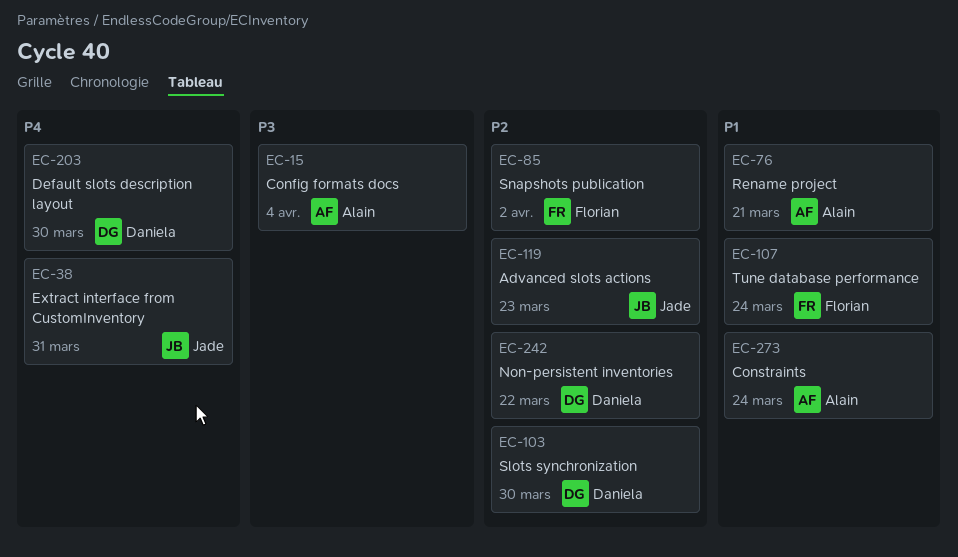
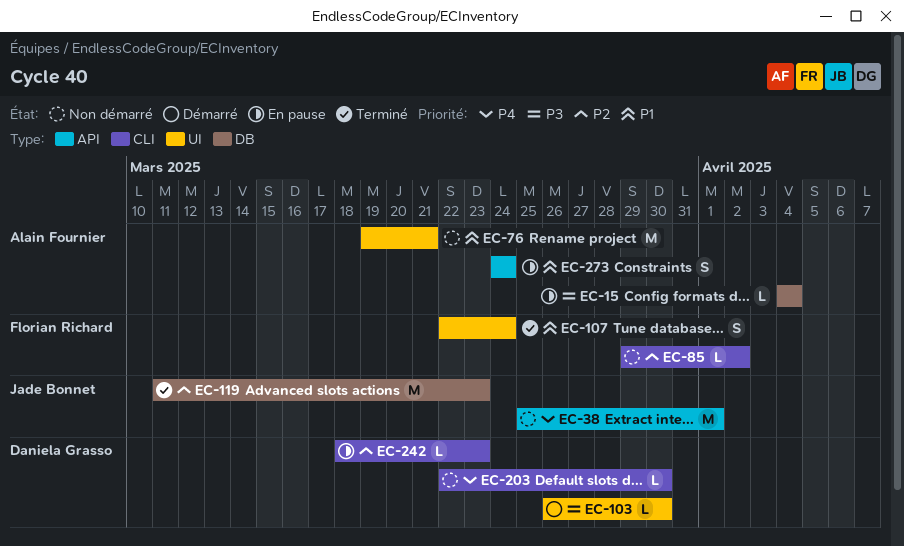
EC-38, due: Mar 31 -> Apr 1
EC-103, priority: P2 -> P3
EC-242, due: Mar 22 -> Mar 23

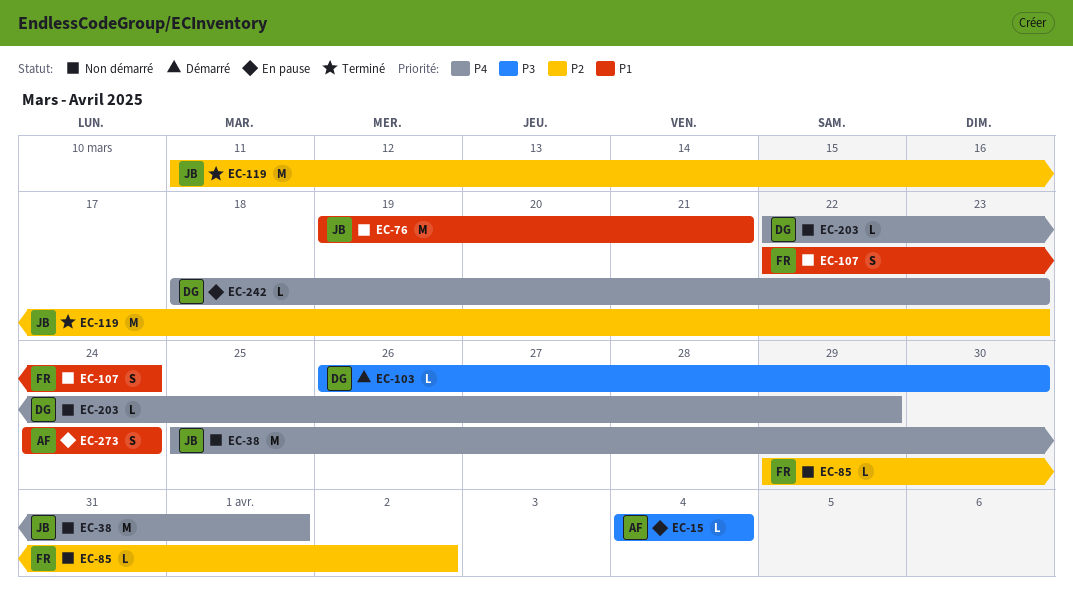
EC-76, owner: Alain Fournier -> Jade Bonnet
EC-107, status: Terminé -> Non démarré
EC-203, due: Mar 30 -> Mar 29
EC-242, priority: P2 -> P4

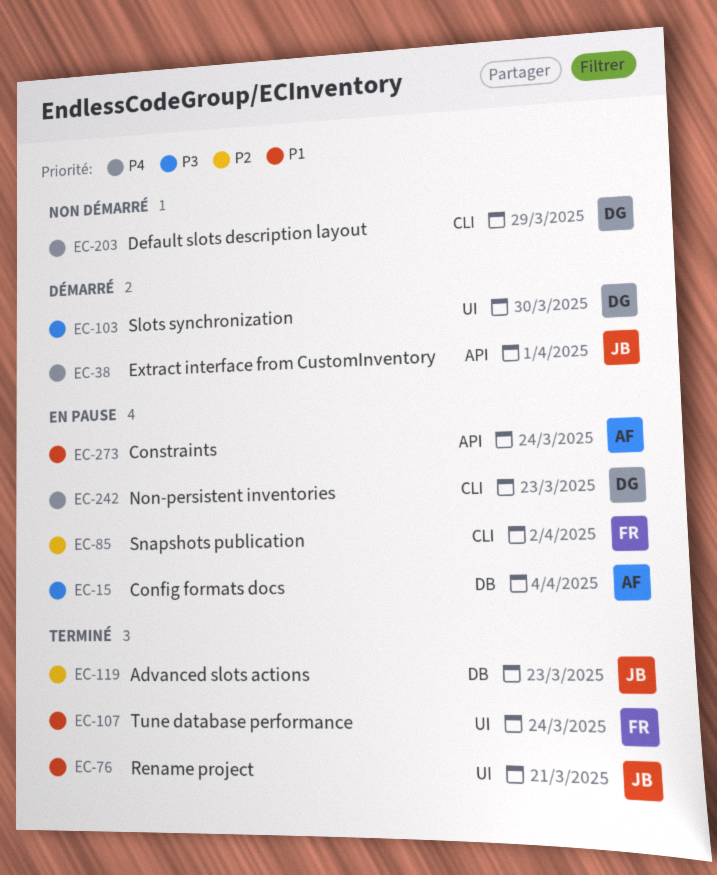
EC-38, status: Non démarré -> Démarré
EC-76, status: Non démarré -> Terminé
EC-85, status: Non démarré -> En pause
EC-107, status: Non démarré -> Terminé

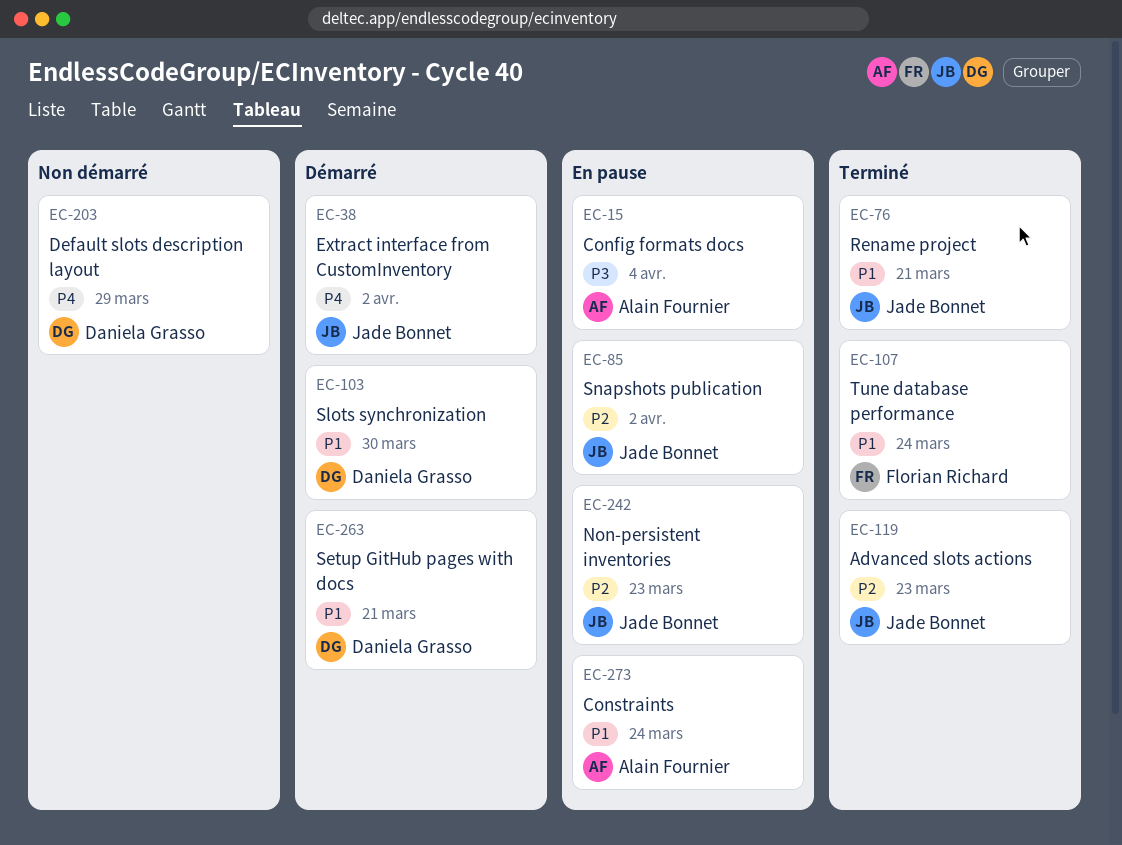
EC-38, due: Apr 1 -> Apr 2
EC-85, owner: Florian Richard -> Jade Bonnet
EC-103, priority: P3 -> P1
EC-242, owner: Daniela Grasso -> Jade Bonnet
EC-242, priority: P4 -> P2
EC-263: none -> present

